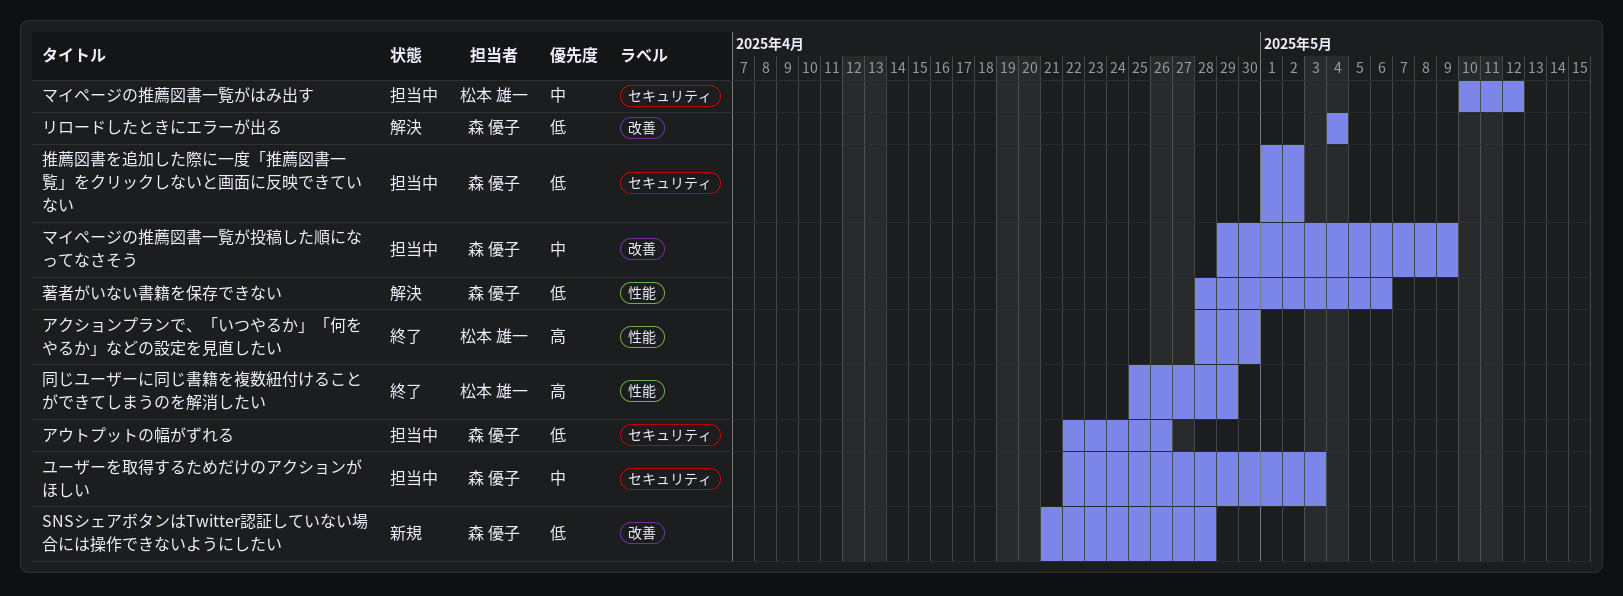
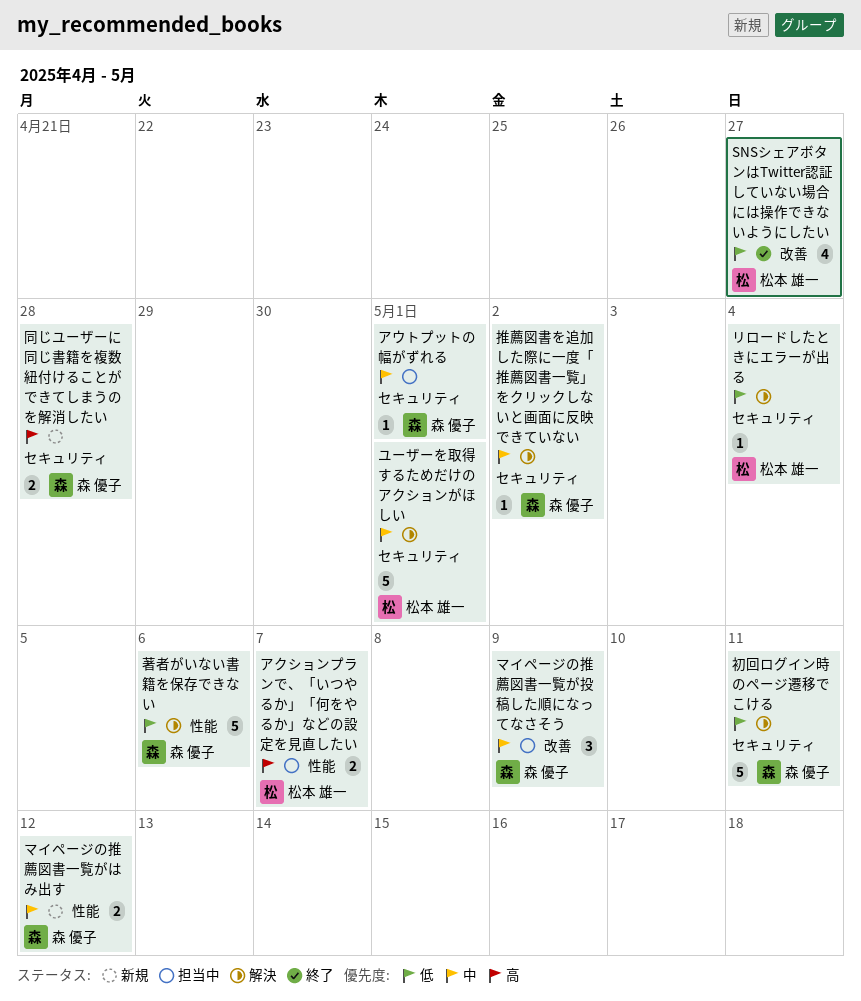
SNSシェアボタンはTwitter認証していない場合には操作できないようにしたい, status: 新規 -> 終了
SNSシェアボタンはTwitter認証していない場合には操作できないようにしたい, owner: 森 優子 -> 松本 雄一
SNSシェアボタンはTwitter認証していない場合には操作できないようにしたい, due: Apr 28 -> Apr 27
アウトプットの幅がずれる, priority: 低 -> 中
アウトプットの幅がずれる, due: Apr 26 -> May 1
アクションプランで、「いつやるか」「何をやるか」などの設定を見直したい, status: 終了 -> 担当中
アクションプランで、「いつやるか」「何をやるか」などの設定を見直したい, due: Apr 30 -> May 7
マイページの推薦図書一覧がはみ出す, status: 担当中 -> 新規
マイページの推薦図書一覧がはみ出す, owner: 松本 雄一 -> 森 優子
マイページの推薦図書一覧がはみ出す, label: セキュリティ -> 性能
ユーザーを取得するためだけのアクションがほしい, status: 担当中 -> 解決
ユーザーを取得するためだけのアクションがほしい, owner: 森 優子 -> 松本 雄一
ユーザーを取得するためだけのアクションがほしい, due: May 3 -> May 1
リロードしたときにエラーが出る, owner: 森 優子 -> 松本 雄一
リロードしたときにエラーが出る, label: 改善 -> セキュリティ
初回ログイン時のページ遷移でこける: none -> present
同じユーザーに同じ書籍を複数紐付けることができてしまうのを解消したい, status: 終了 -> 新規
同じユーザーに同じ書籍を複数紐付けることができてしまうのを解消したい, owner: 松本 雄一 -> 森 優子
同じユーザーに同じ書籍を複数紐付けることができてしまうのを解消したい, label: 性能 -> セキュリティ
同じユーザーに同じ書籍を複数紐付けることができてしまうのを解消したい, due: Apr 29 -> Apr 28
推薦図書を追加した際に一度「推薦図書一覧」をクリックしないと画面に反映できていない, status: 担当中 -> 解決
推薦図書を追加した際に一度「推薦図書一覧」をクリックしないと画面に反映できていない, priority: 低 -> 中

